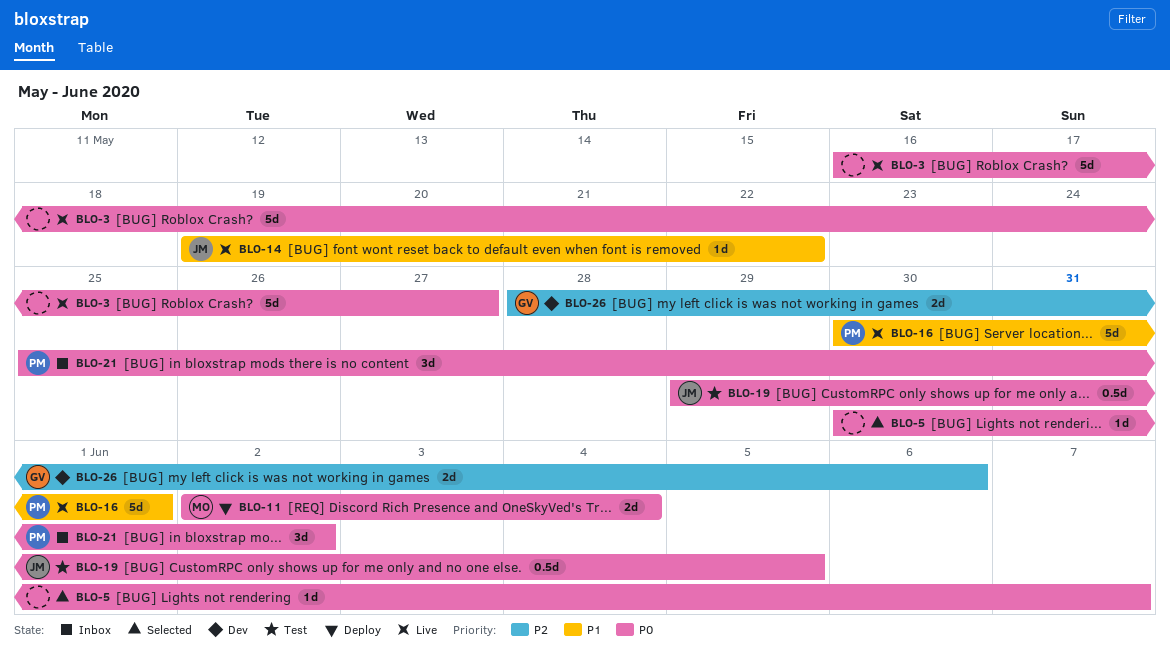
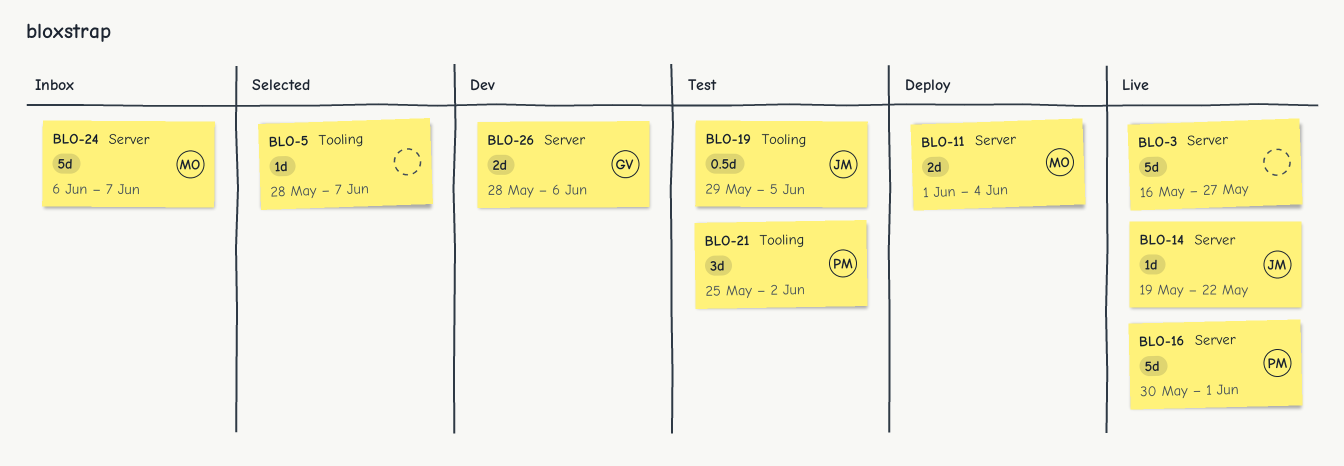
BLO-5, start: May 30 -> May 28
BLO-11, start: Jun 2 -> Jun 1
BLO-21, status: Inbox -> Test
BLO-24: none -> present

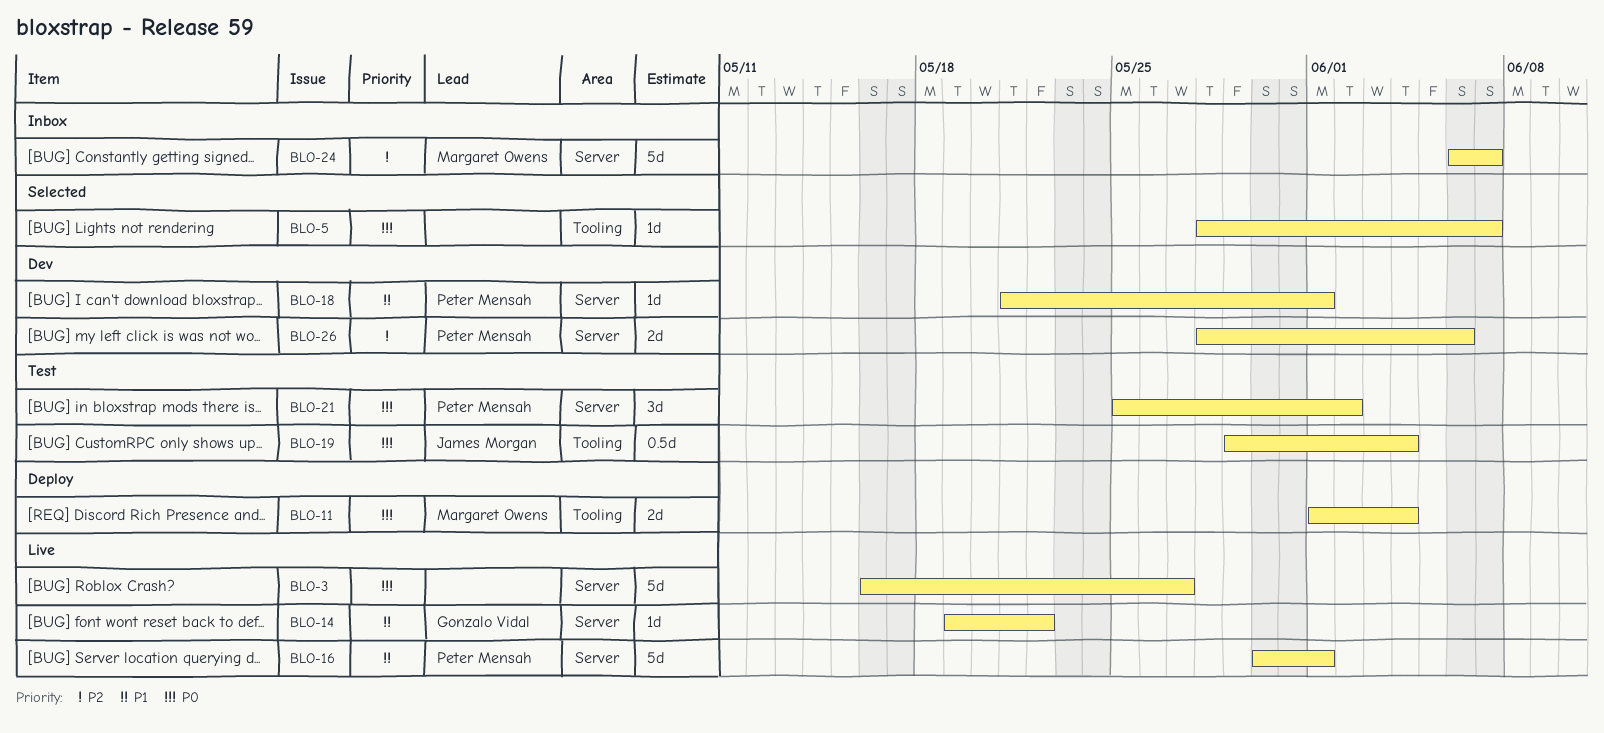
BLO-11, label: Server -> Tooling
BLO-14, owner: James Morgan -> Gonzalo Vidal
BLO-18: none -> present
BLO-19, due: Jun 5 -> Jun 4
BLO-21, label: Tooling -> Server
BLO-26, owner: Gonzalo Vidal -> Peter Mensah

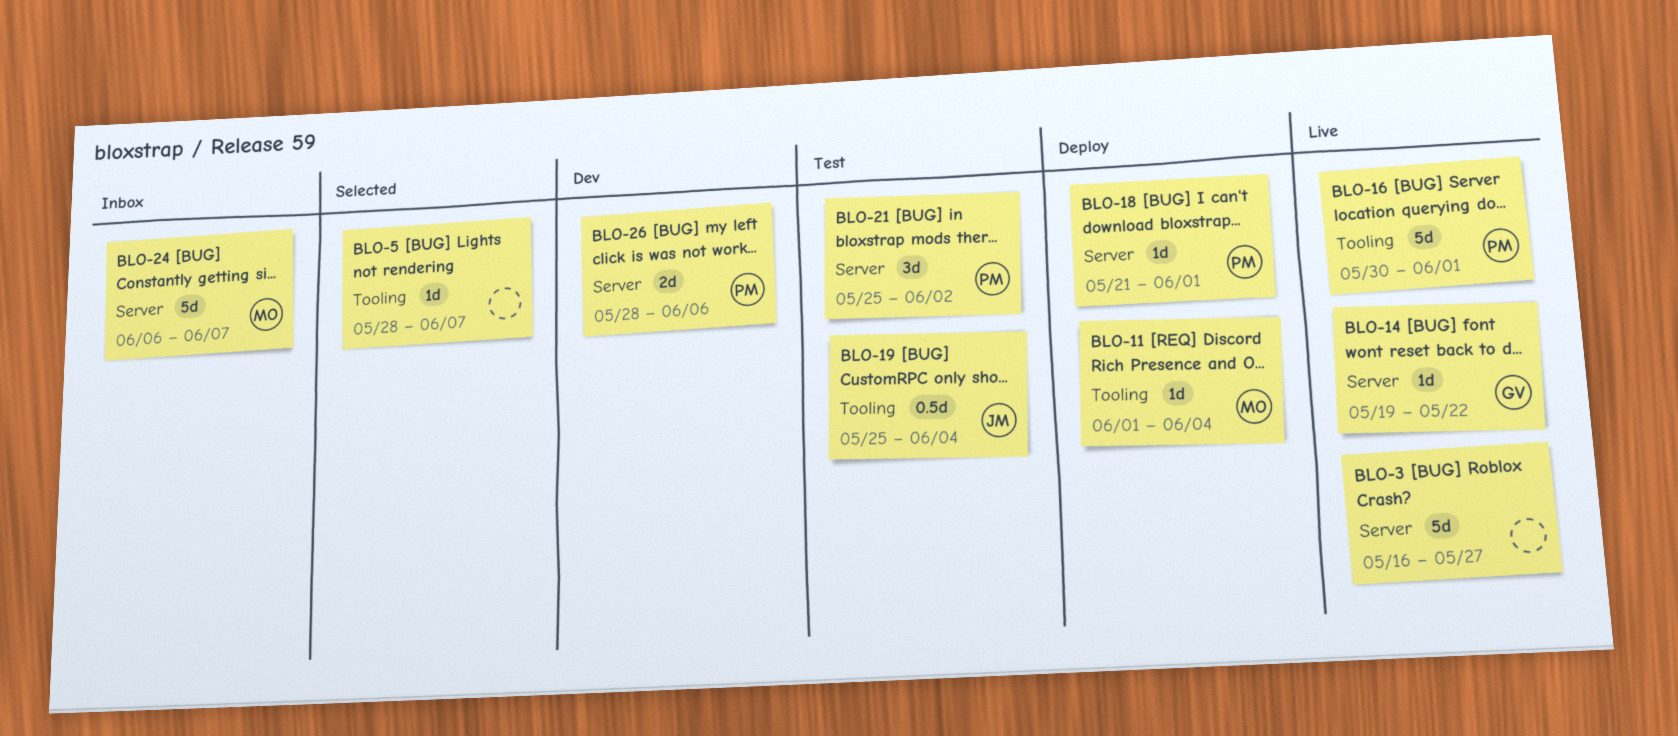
BLO-11, estimate: 2d -> 1d
BLO-16, label: Server -> Tooling
BLO-18, status: Dev -> Deploy
BLO-19, start: May 29 -> May 25

